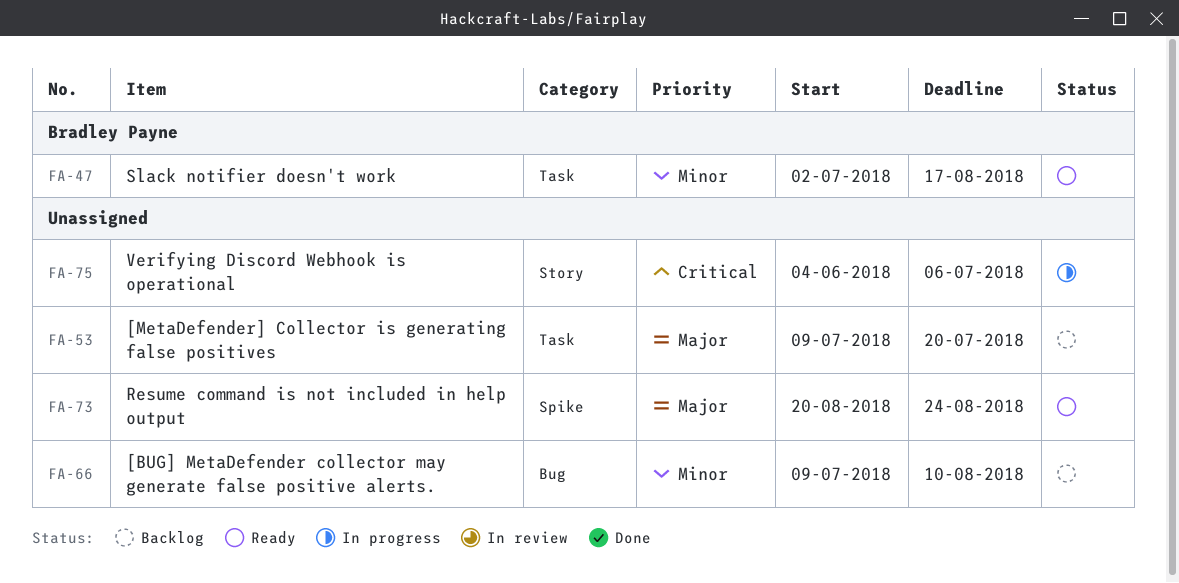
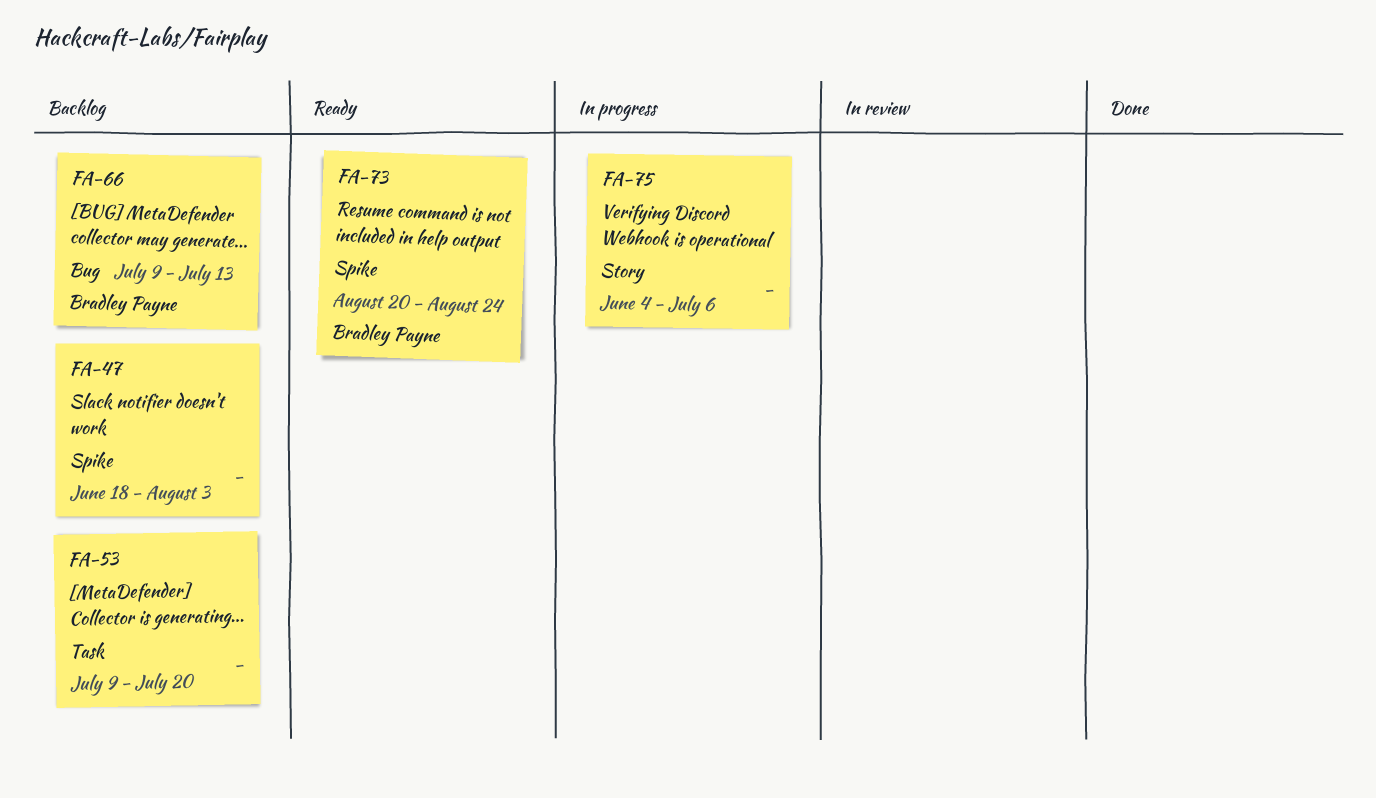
FA-47, status: Ready -> Backlog
FA-47, owner: Bradley Payne -> none
FA-47, label: Task -> Spike
FA-47, start: Jul 2 -> Jun 18
FA-47, due: Aug 17 -> Aug 3
FA-66, owner: none -> Bradley Payne
FA-66, due: Aug 10 -> Jul 13
FA-73, owner: none -> Bradley Payne

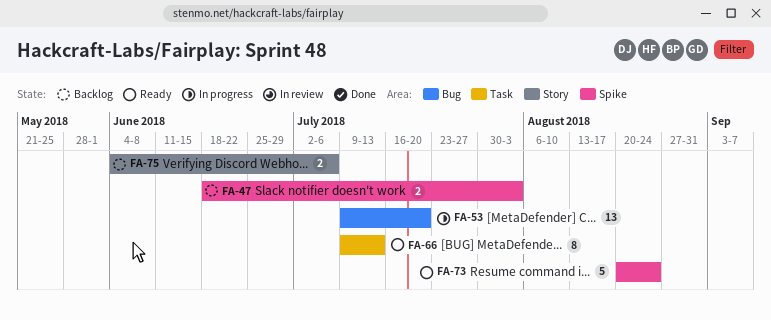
FA-53, status: Backlog -> In progress
FA-53, label: Task -> Bug
FA-66, status: Backlog -> Ready
FA-66, label: Bug -> Task
FA-75, status: In progress -> Backlog

